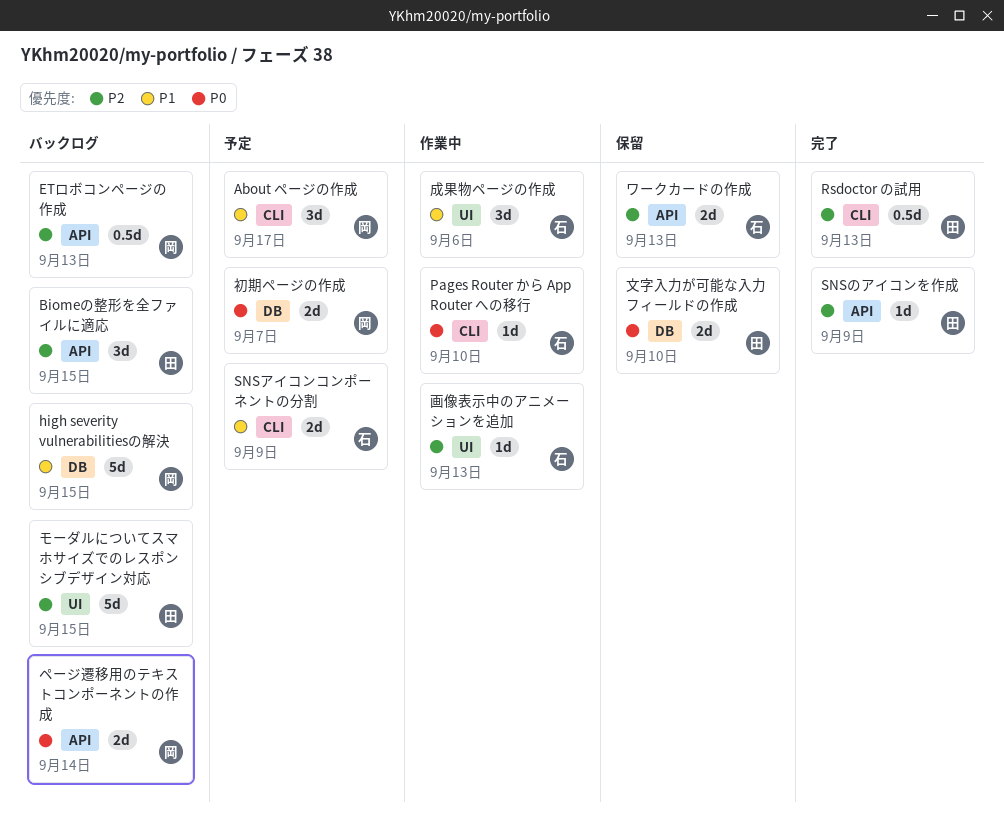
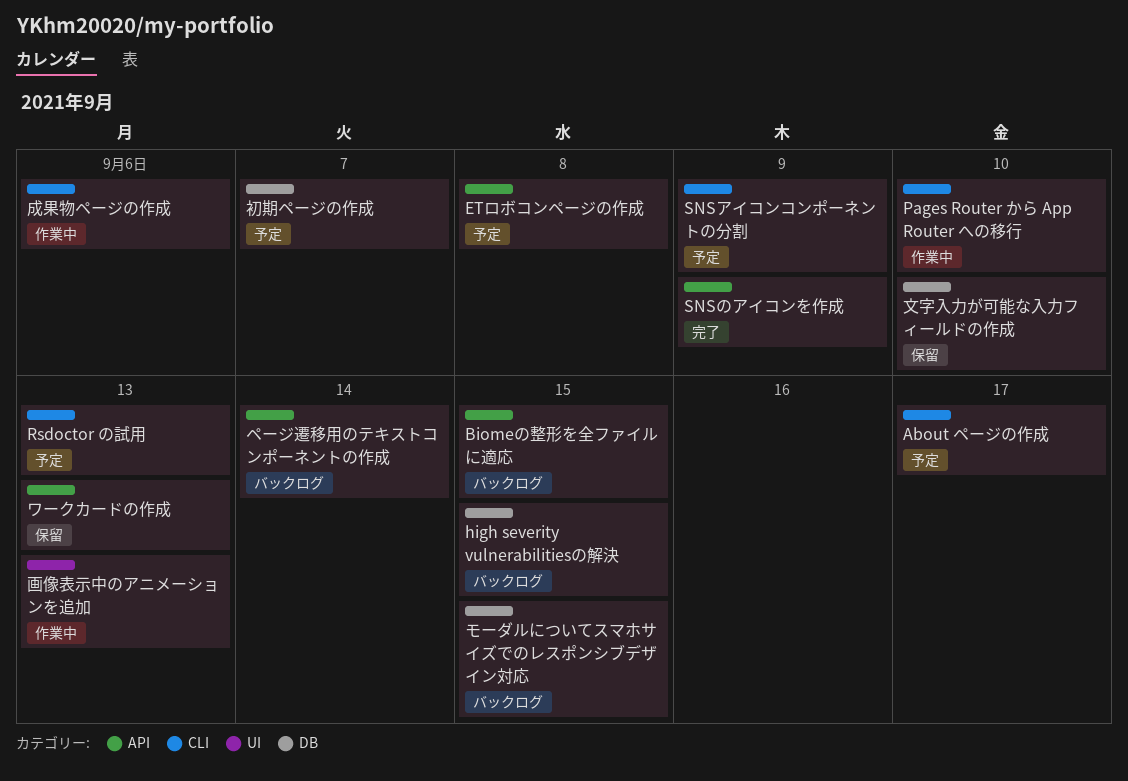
ETロボコンページの作成, status: バックログ -> 予定
ETロボコンページの作成, due: Sep 13 -> Sep 8
Rsdoctor の試用, status: 完了 -> 予定
モーダルについてスマホサイズでのレスポンシブデザイン対応, label: UI -> DB
成果物ページの作成, label: UI -> CLI

